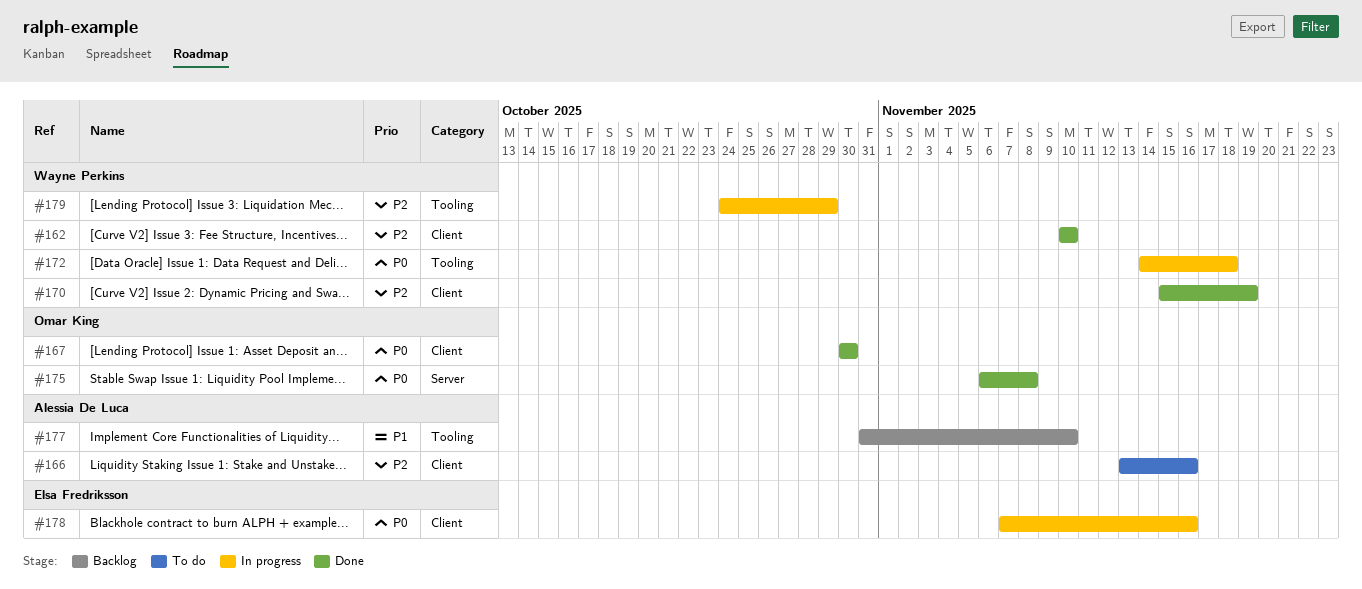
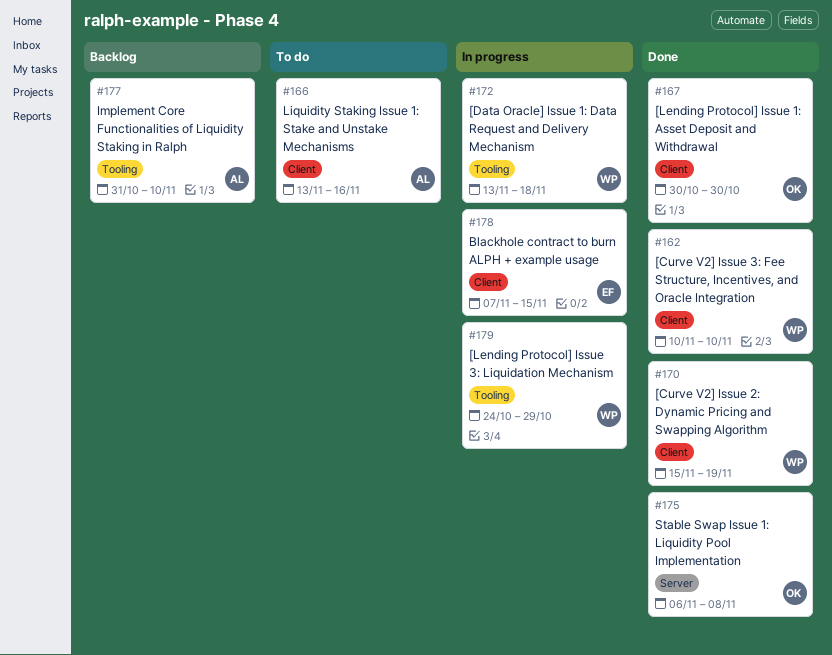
#172, start: Nov 14 -> Nov 13
#178, due: Nov 16 -> Nov 15

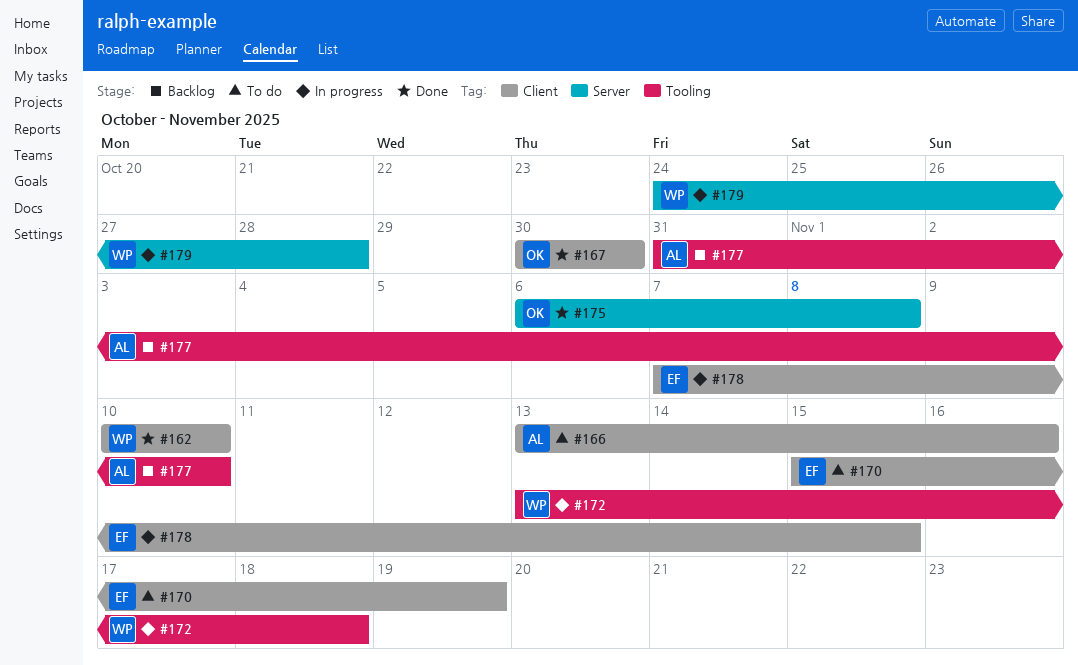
#170, status: Done -> To do
#170, owner: WP -> EF
#179, label: Tooling -> Server
#179, due: Oct 29 -> Oct 28

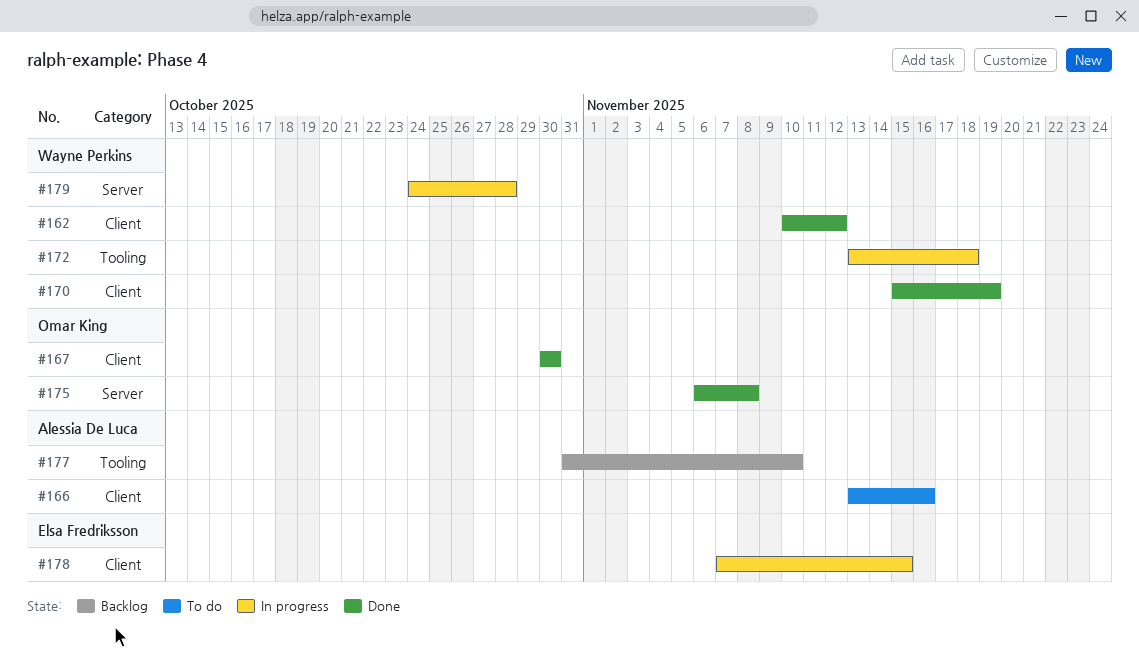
#162, due: Nov 10 -> Nov 12
#170, status: To do -> Done
#170, owner: Elsa Fredriksson -> Wayne Perkins

